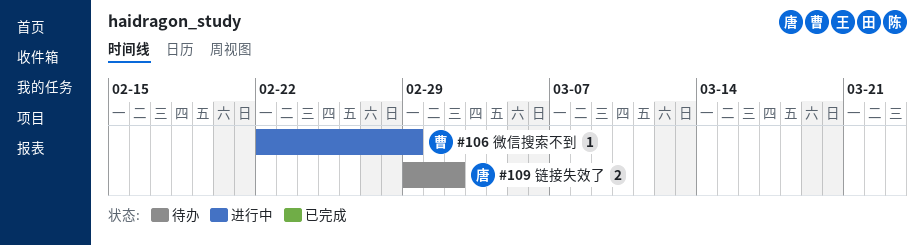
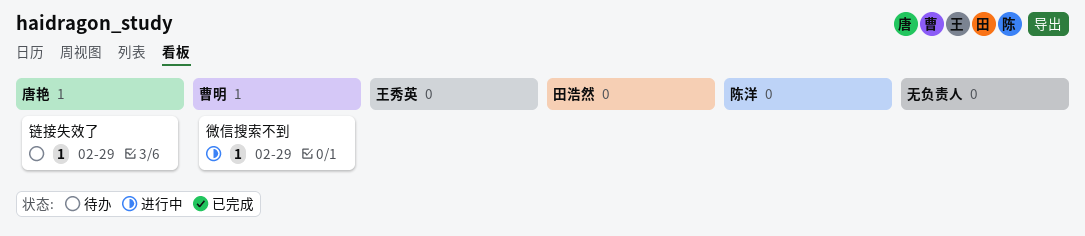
链接失效了, estimate: 2 -> 1
链接失效了, due: Mar 2 -> Feb 29

